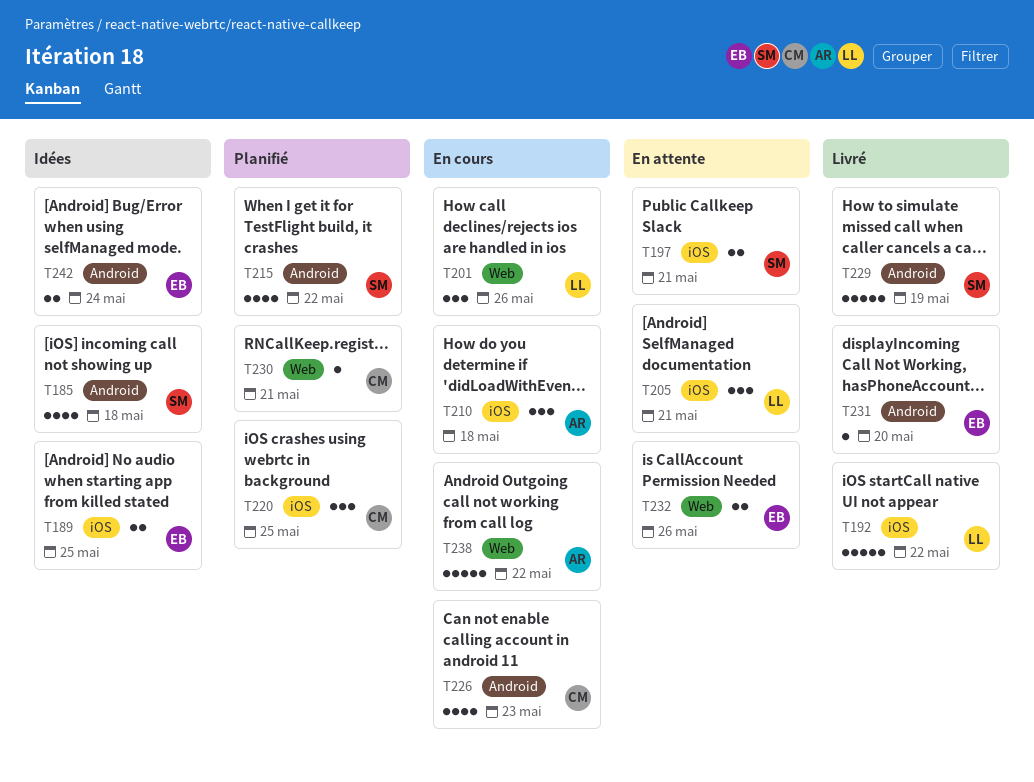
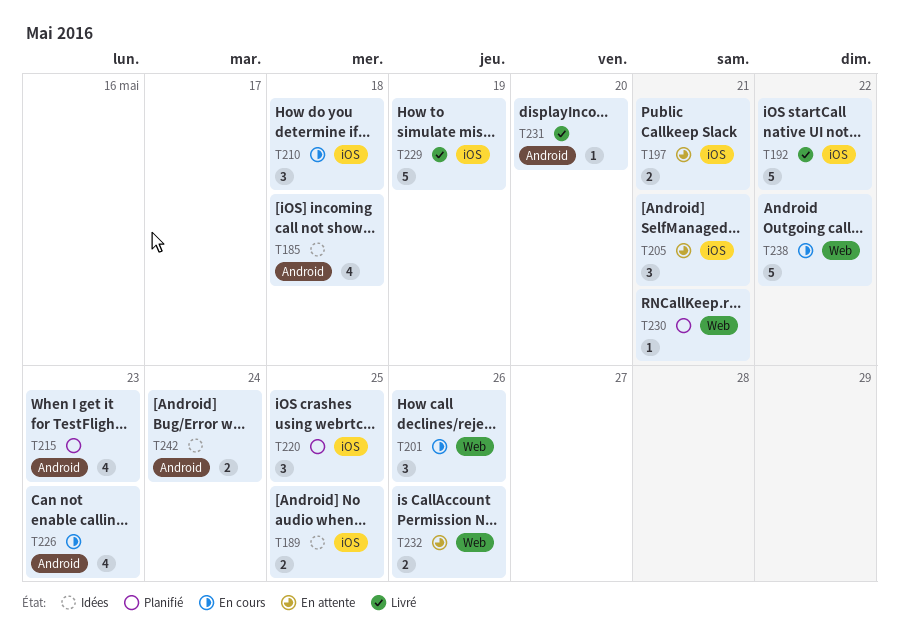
T215, due: May 22 -> May 23
T229, label: Android -> iOS

